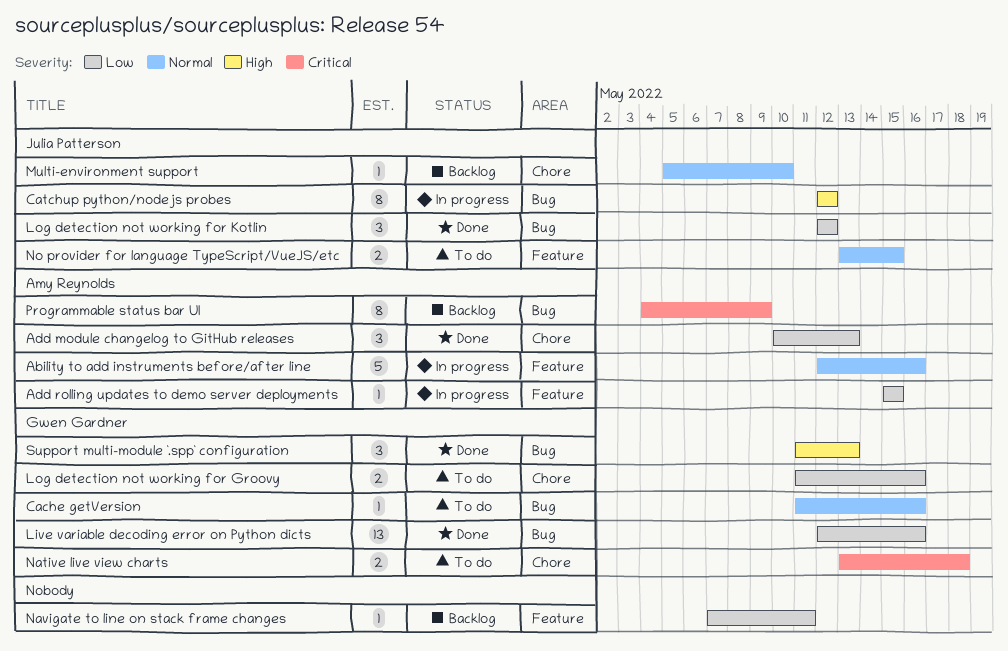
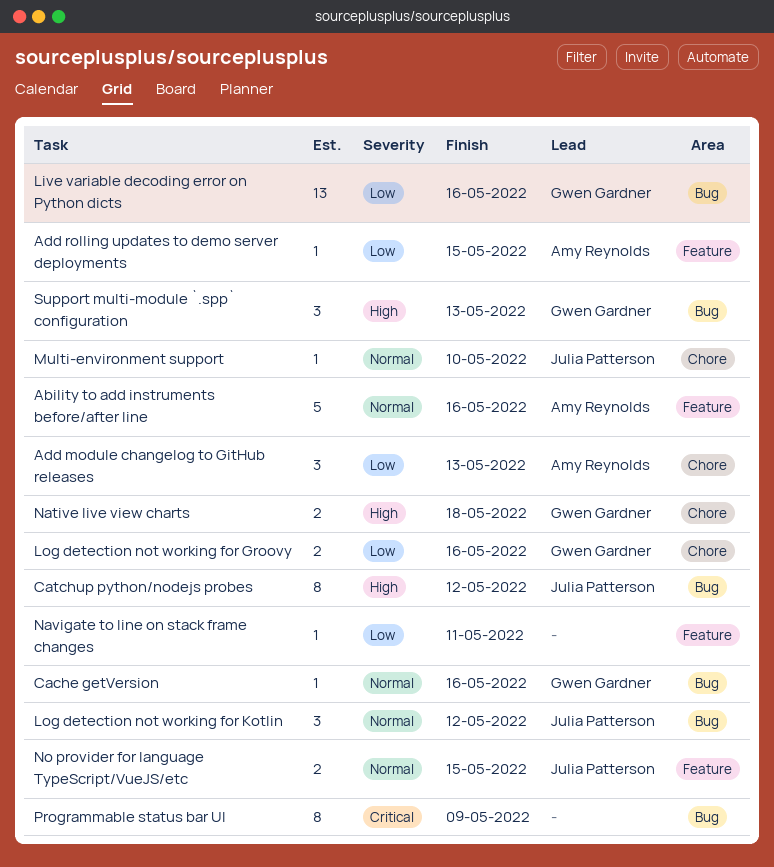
Log detection not working for Kotlin, priority: Low -> Normal
Native live view charts, priority: Critical -> High
Programmable status bar UI, owner: Amy Reynolds -> none

